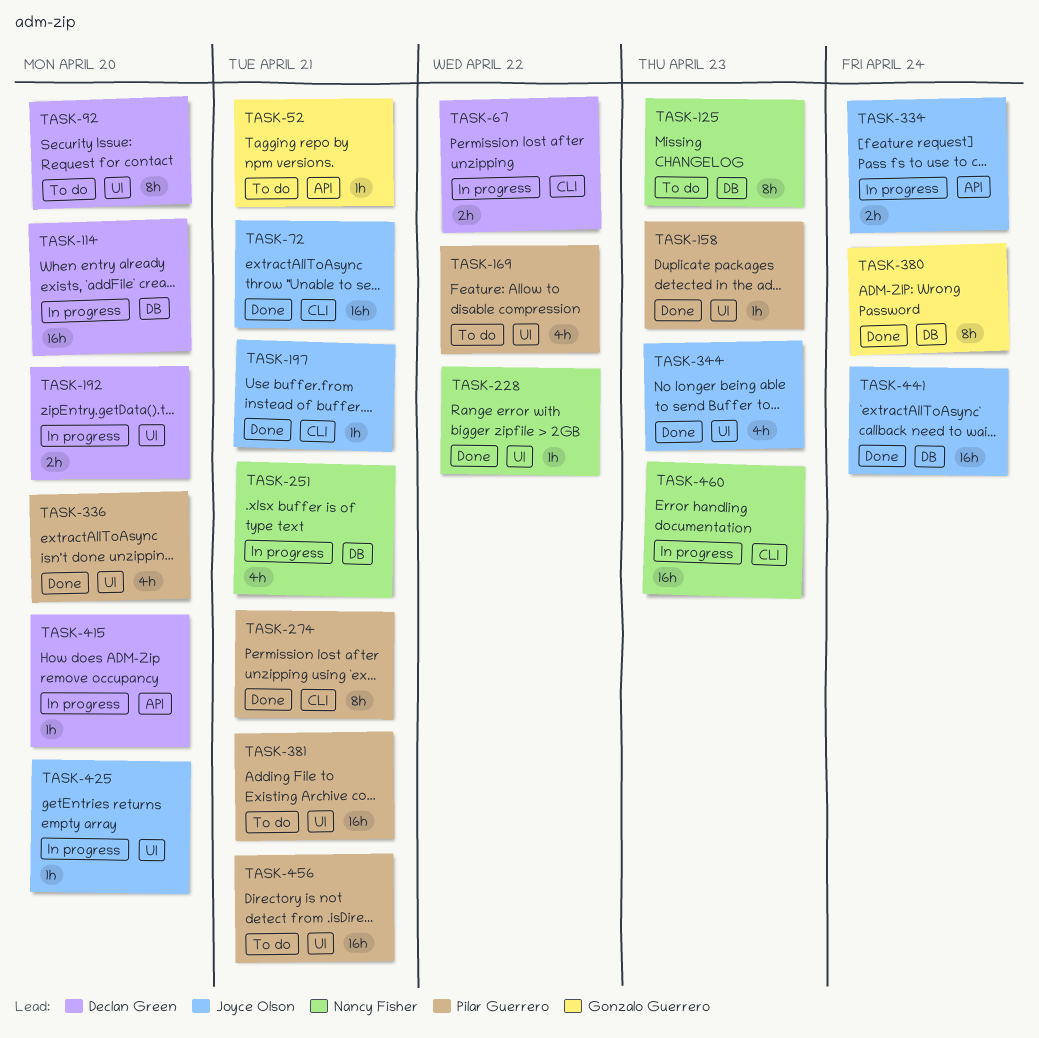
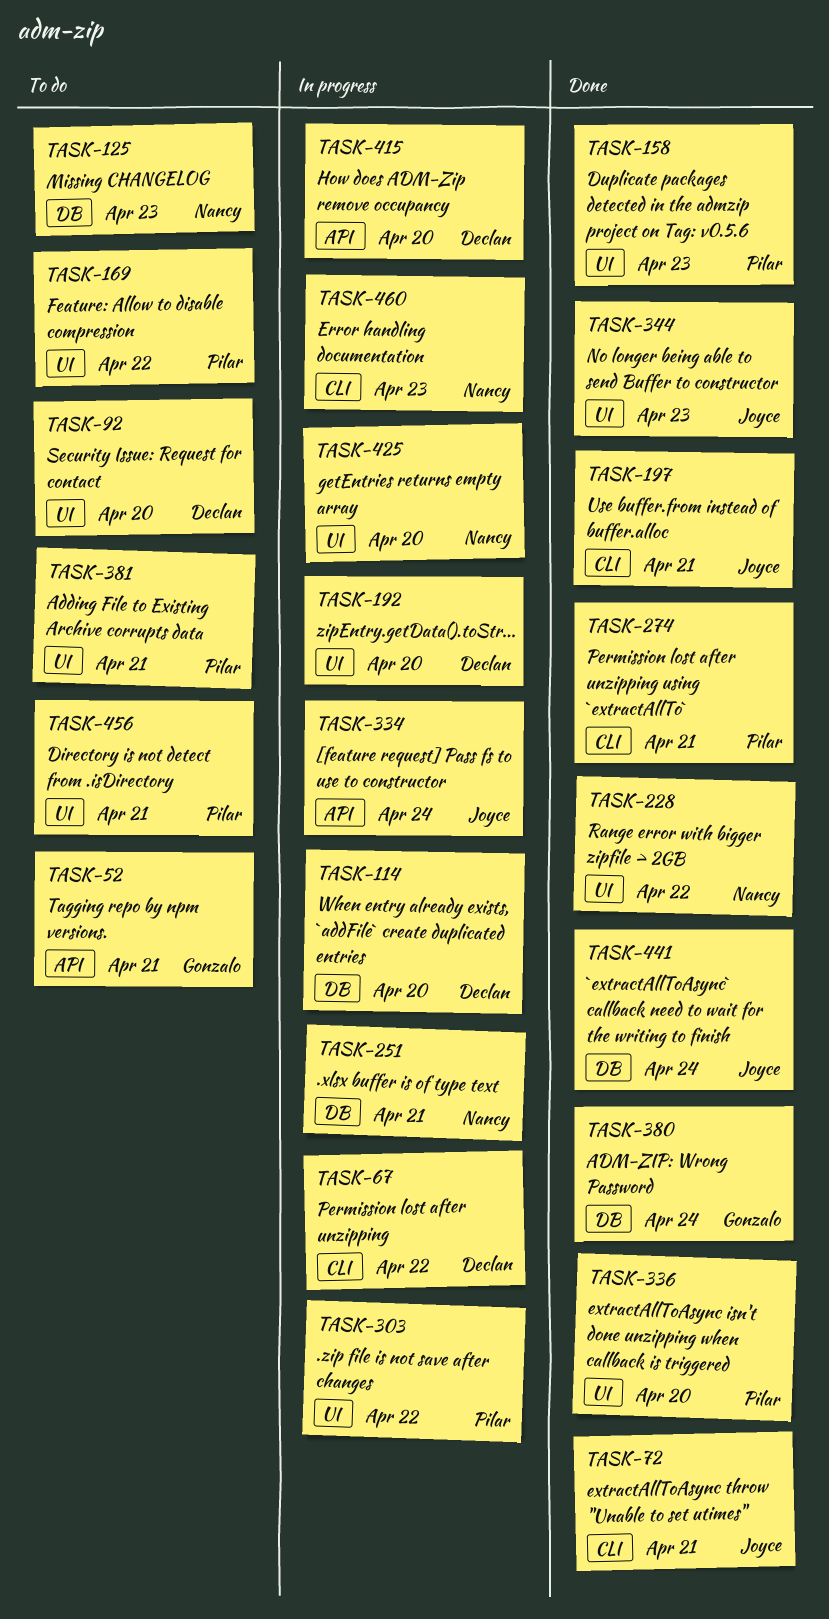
TASK-303: none -> present
TASK-425, owner: Joyce Olson -> Nancy Fisher

